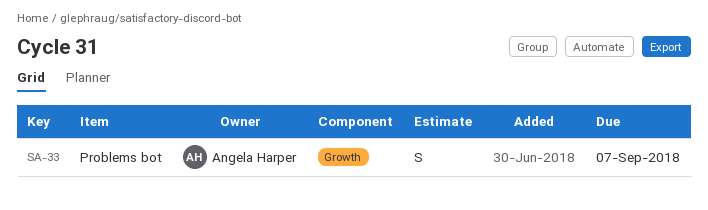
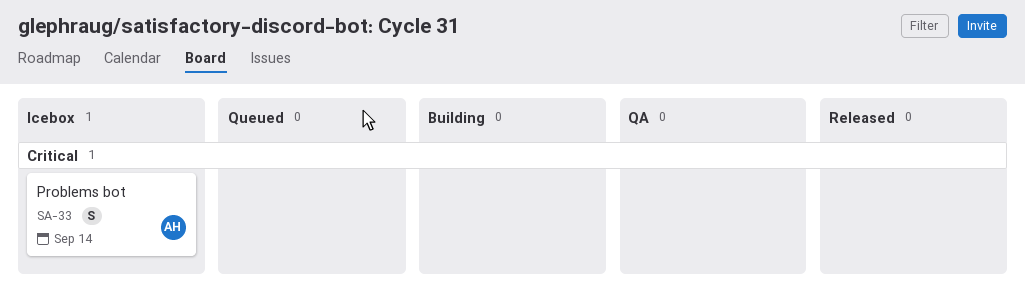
SA-33, due: Sep 7 -> Sep 14

